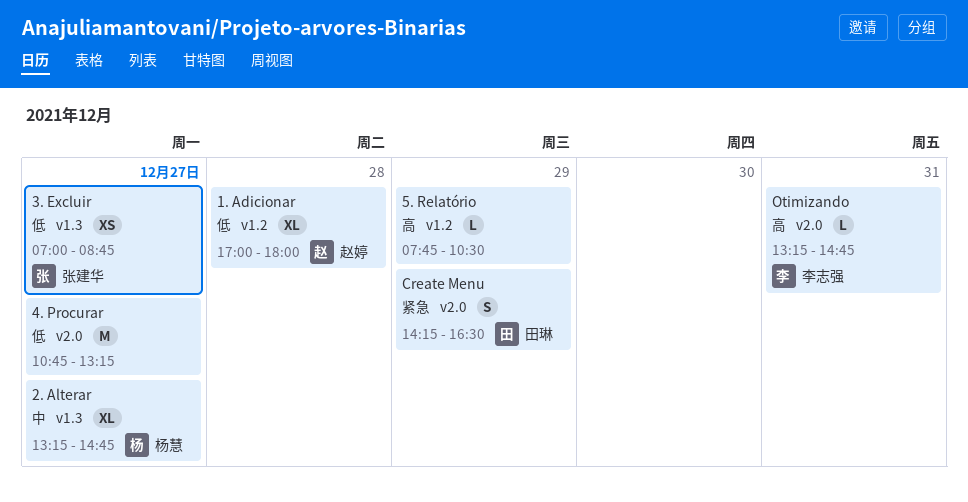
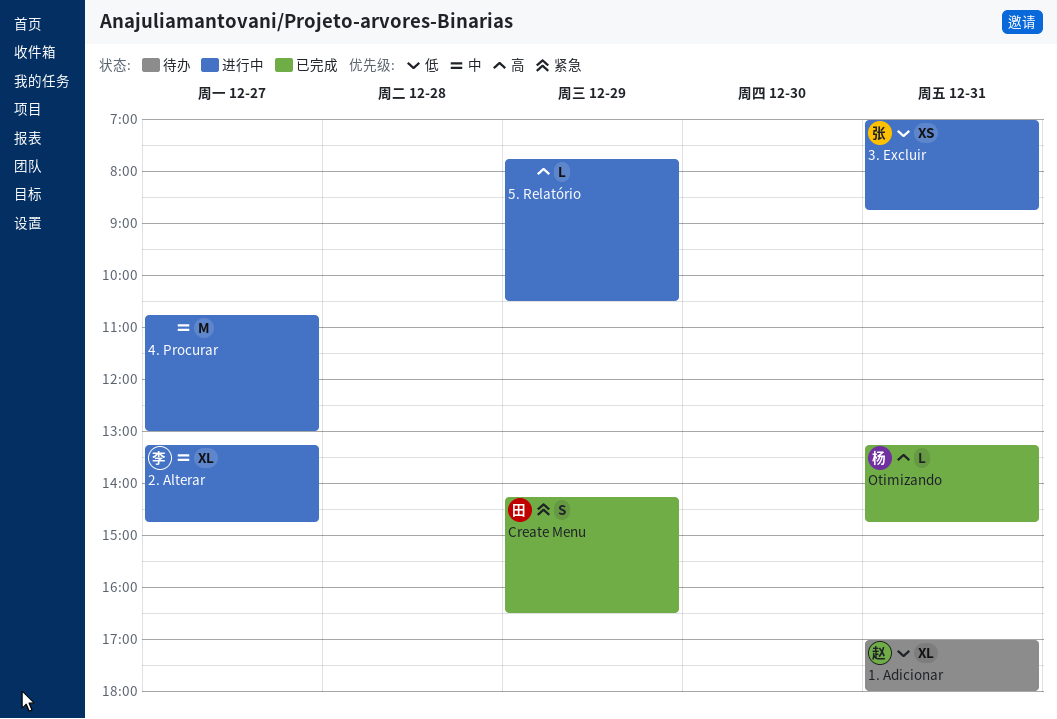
1. Adicionar, day: Dec 28 -> Dec 31
2. Alterar, owner: 杨慧 -> 李志强
3. Excluir, day: Dec 27 -> Dec 31
4. Procurar, priority: 低 -> 中
4. Procurar, ends: 13:15 -> 13:00
Otimizando, owner: 李志强 -> 杨慧

